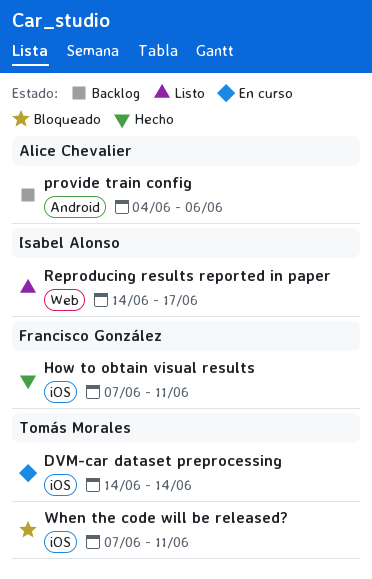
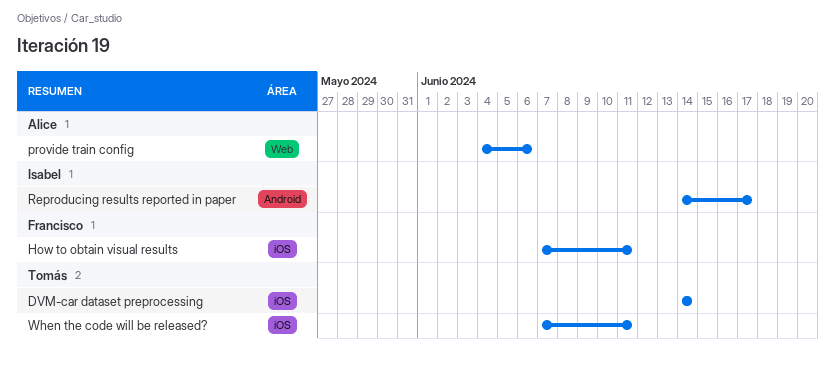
provide train config, label: Android -> Web
Reproducing results reported in paper, label: Web -> Android

